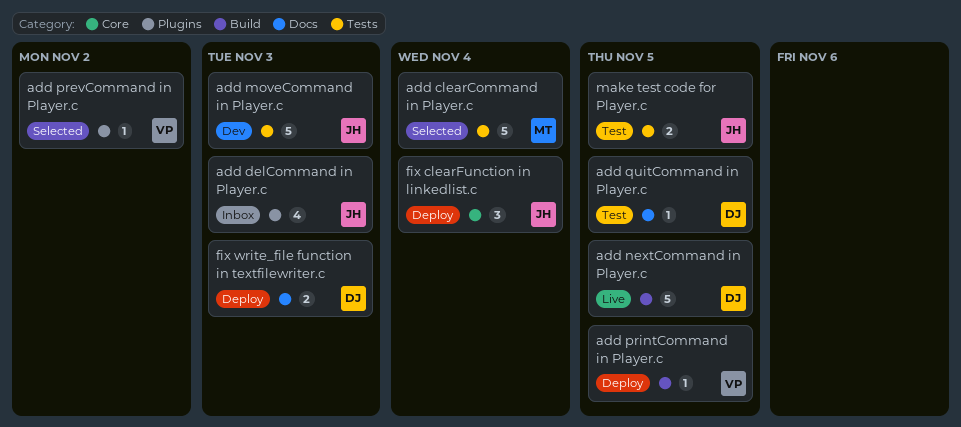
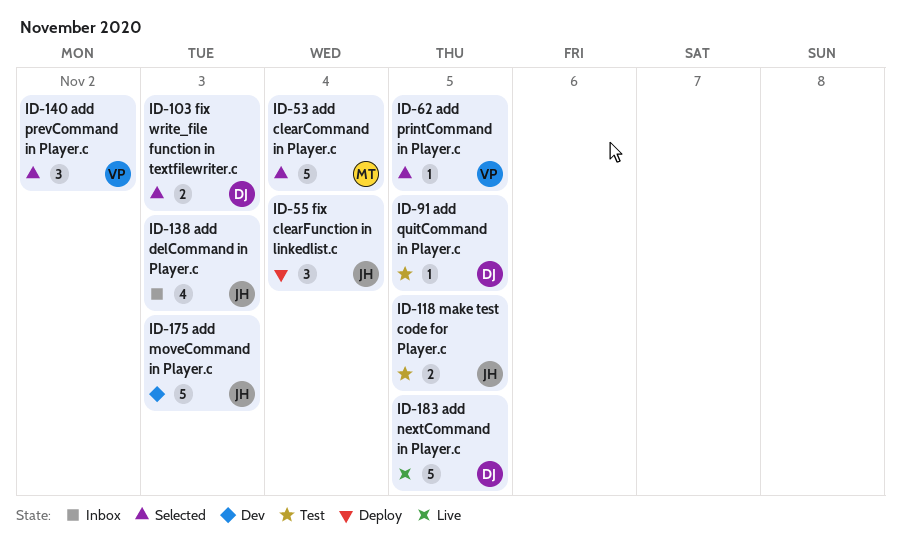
add prevCommand in Player.c, estimate: 1 -> 3
add printCommand in Player.c, status: Deploy -> Selected
fix write_file function in textfilewriter.c, status: Deploy -> Selected

